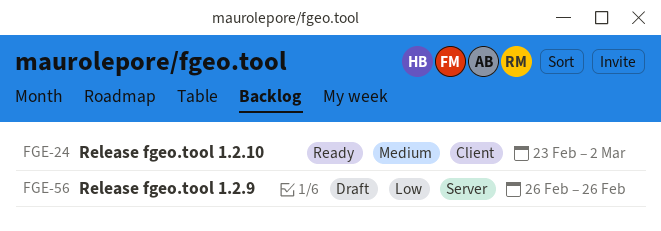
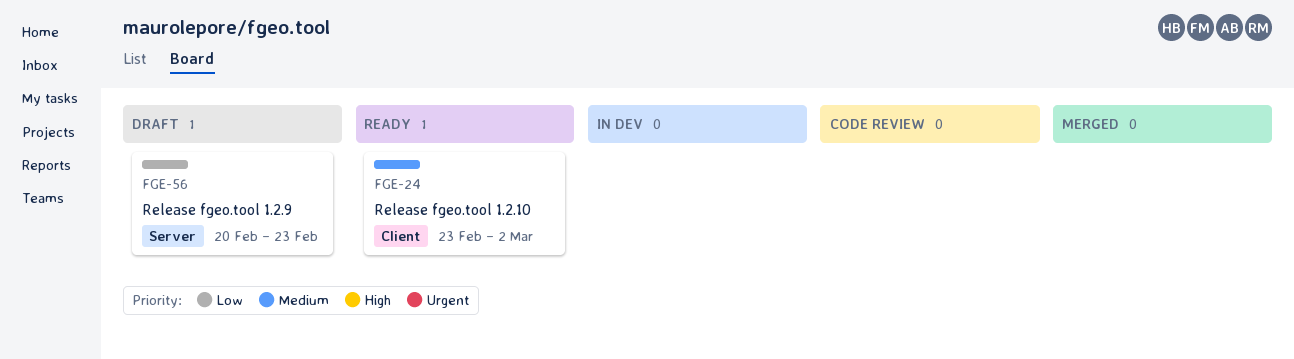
FGE-56, start: Feb 26 -> Feb 20
FGE-56, due: Feb 26 -> Feb 23

